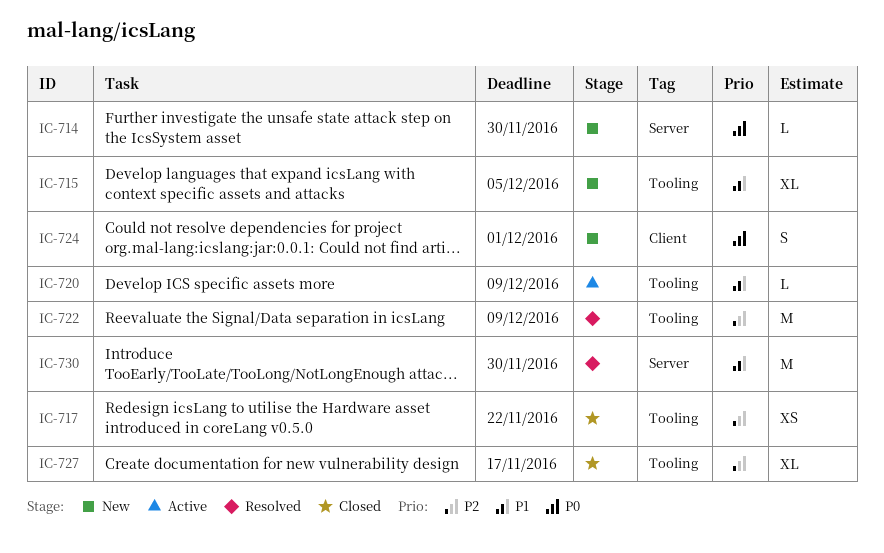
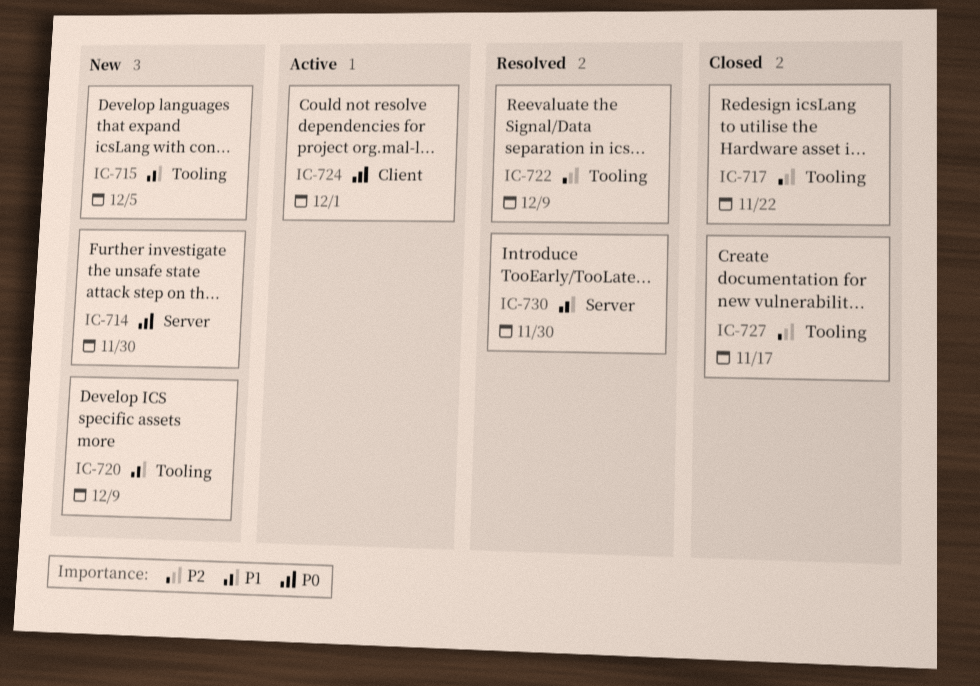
IC-720, status: Active -> New
IC-724, status: New -> Active

